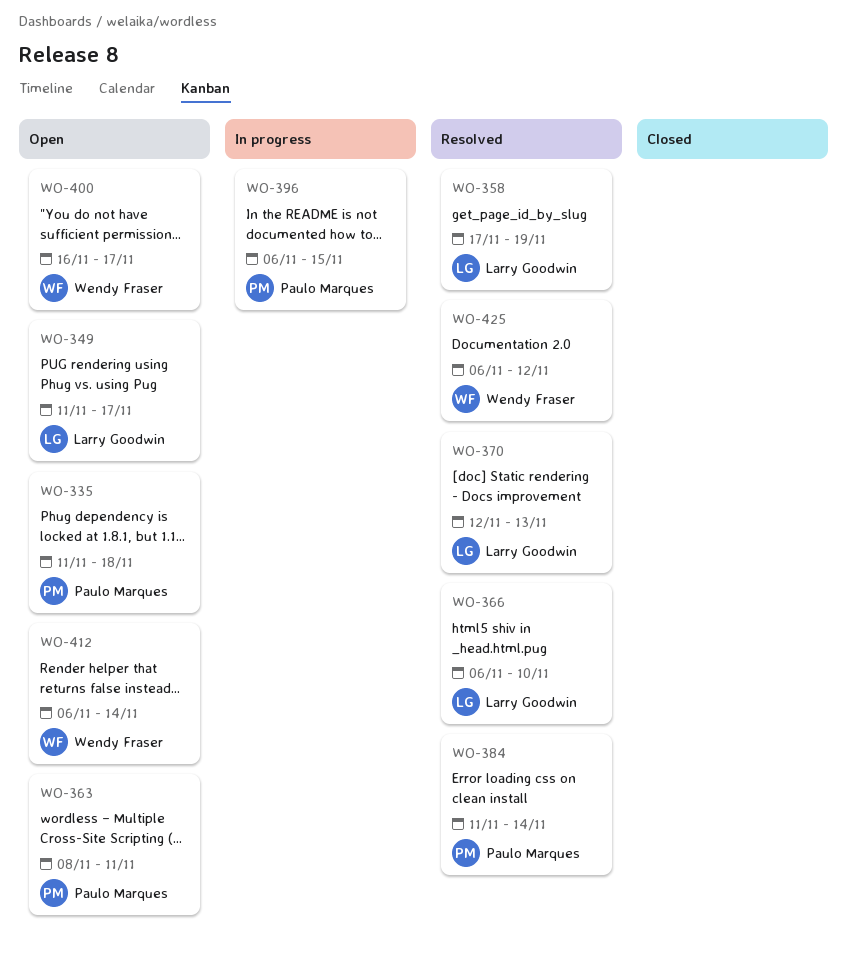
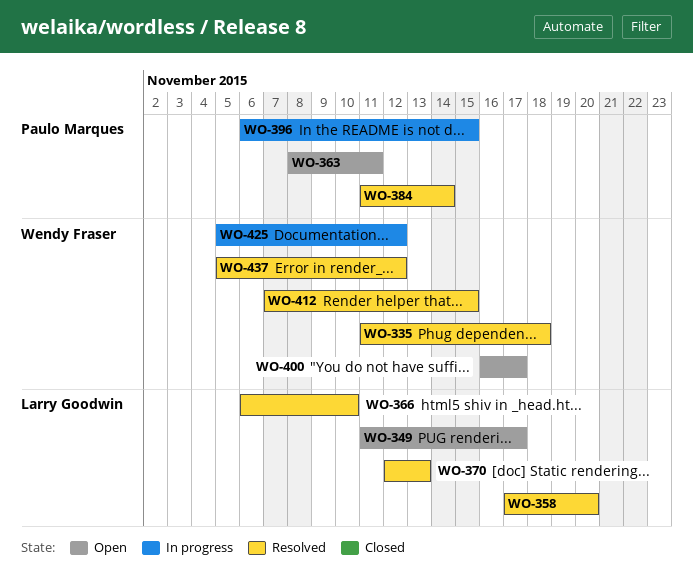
WO-335, status: Open -> Resolved
WO-335, owner: Paulo Marques -> Wendy Fraser
WO-358, due: Nov 19 -> Nov 20
WO-412, status: Open -> Resolved
WO-412, start: Nov 6 -> Nov 7
WO-412, due: Nov 14 -> Nov 15
WO-425, status: Resolved -> In progress
WO-425, start: Nov 6 -> Nov 5
WO-437: none -> present

